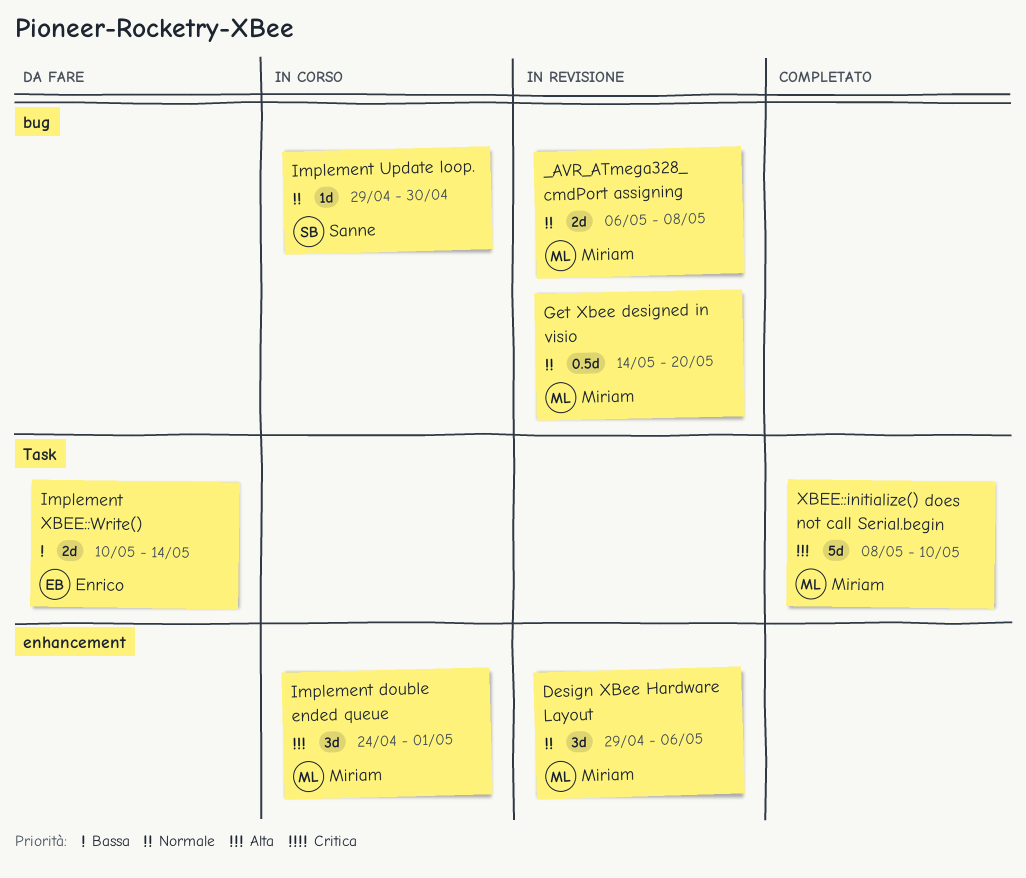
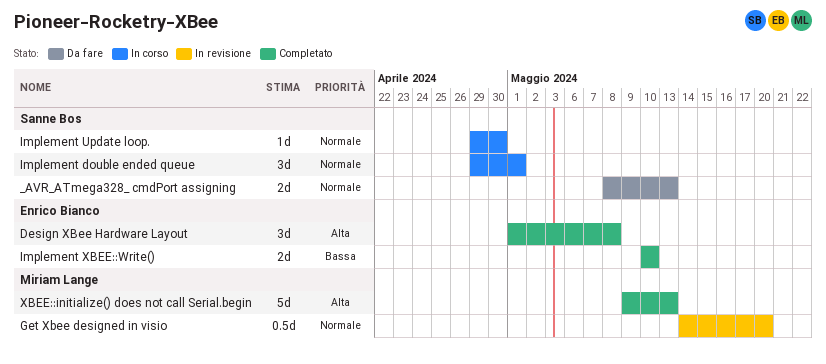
_AVR_ATmega328_ cmdPort assigning, status: In revisione -> Da fare
_AVR_ATmega328_ cmdPort assigning, owner: Miriam Lange -> Sanne Bos
_AVR_ATmega328_ cmdPort assigning, start: May 6 -> May 8
_AVR_ATmega328_ cmdPort assigning, due: May 8 -> May 13
Design XBee Hardware Layout, status: In revisione -> Completato
Design XBee Hardware Layout, owner: Miriam Lange -> Enrico Bianco
Design XBee Hardware Layout, priority: Normale -> Alta
Design XBee Hardware Layout, start: Apr 29 -> May 1
Design XBee Hardware Layout, due: May 6 -> May 8
Implement double ended queue, owner: Miriam Lange -> Sanne Bos
Implement double ended queue, priority: Alta -> Normale
Implement double ended queue, start: Apr 24 -> Apr 29
Implement XBEE::Write(), status: Da fare -> Completato
Implement XBEE::Write(), due: May 14 -> May 10
XBEE::initialize() does not call Serial.begin, start: May 8 -> May 9
XBEE::initialize() does not call Serial.begin, due: May 10 -> May 13

